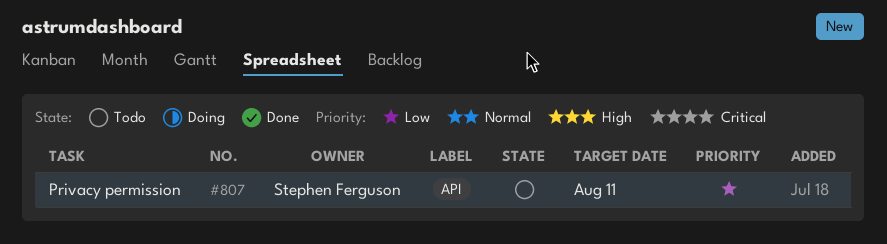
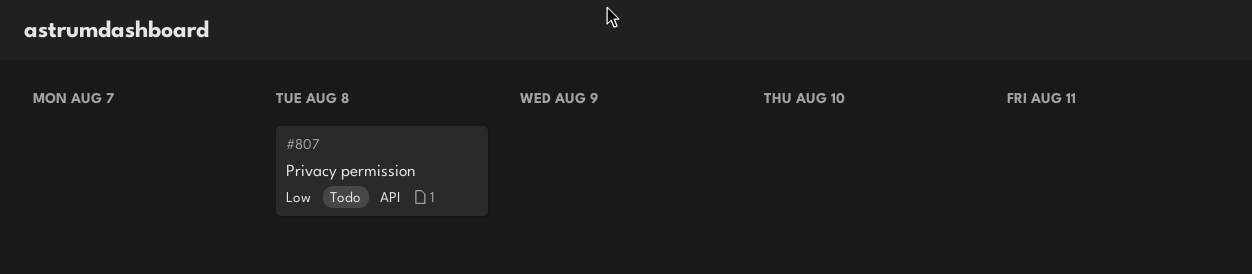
#807, due: Aug 11 -> Aug 8

